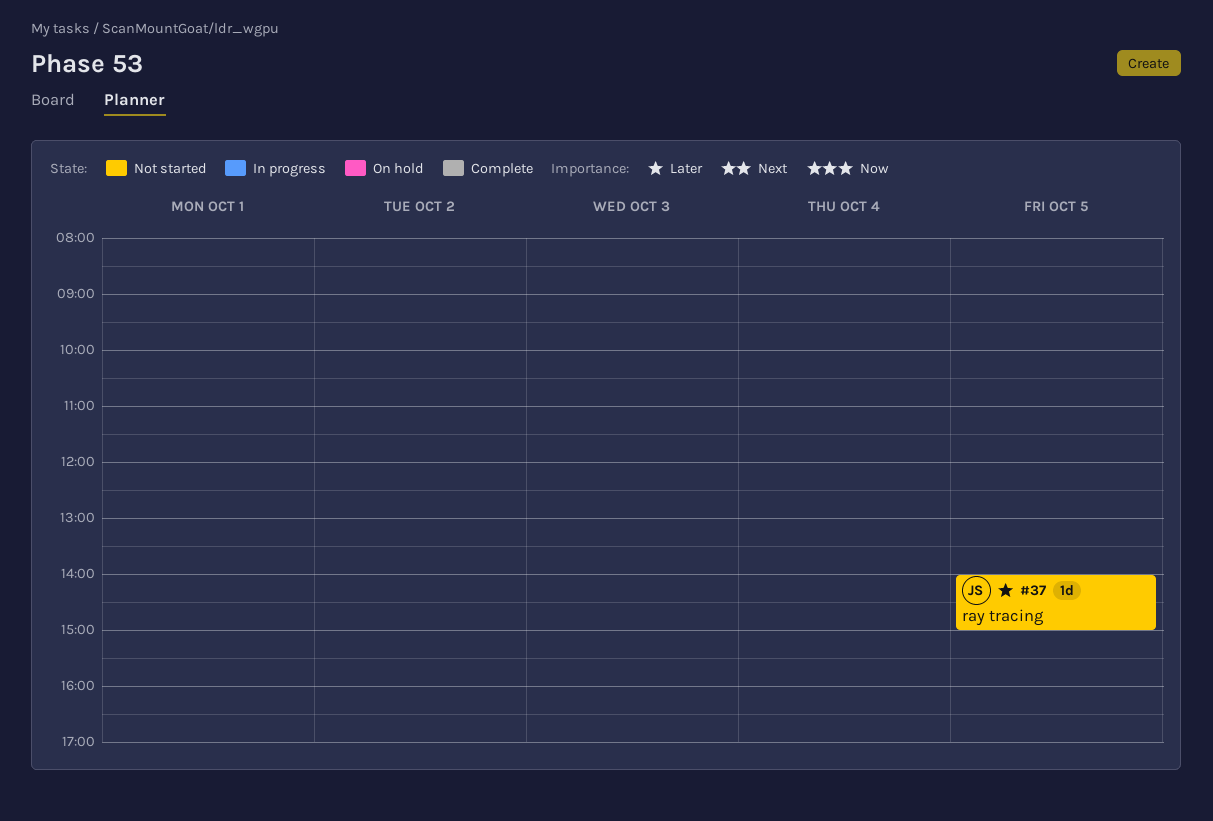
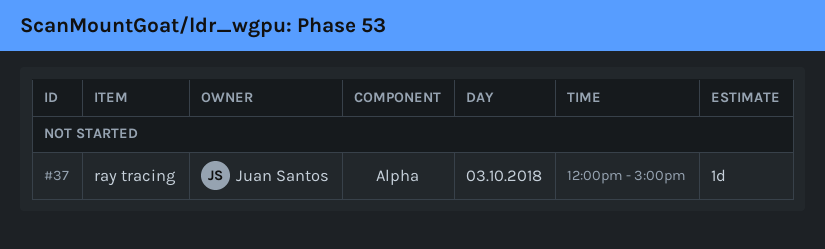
#37, day: Oct 5 -> Oct 3
#37, begins: 14:00 -> 12:00

